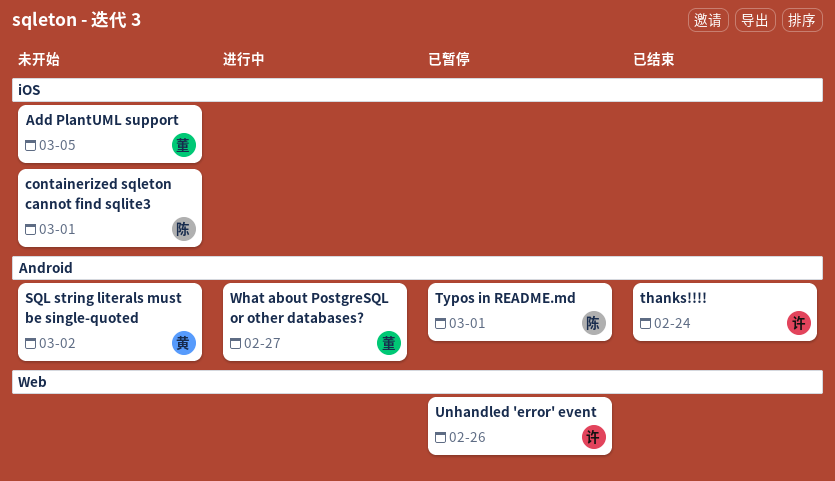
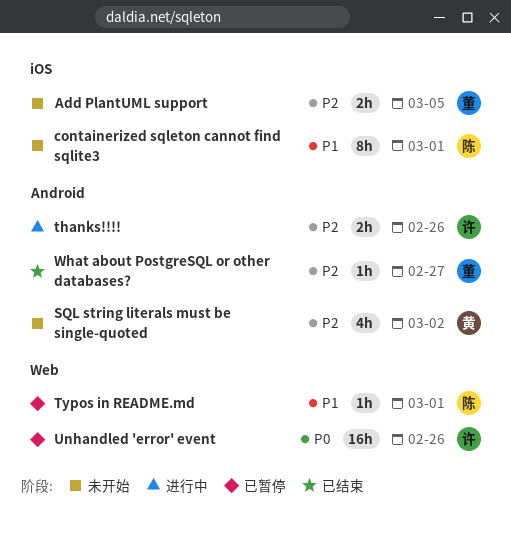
thanks!!!!, status: 已结束 -> 进行中
thanks!!!!, due: Feb 24 -> Feb 26
Typos in README.md, label: Android -> Web
What about PostgreSQL or other databases?, status: 进行中 -> 已结束

